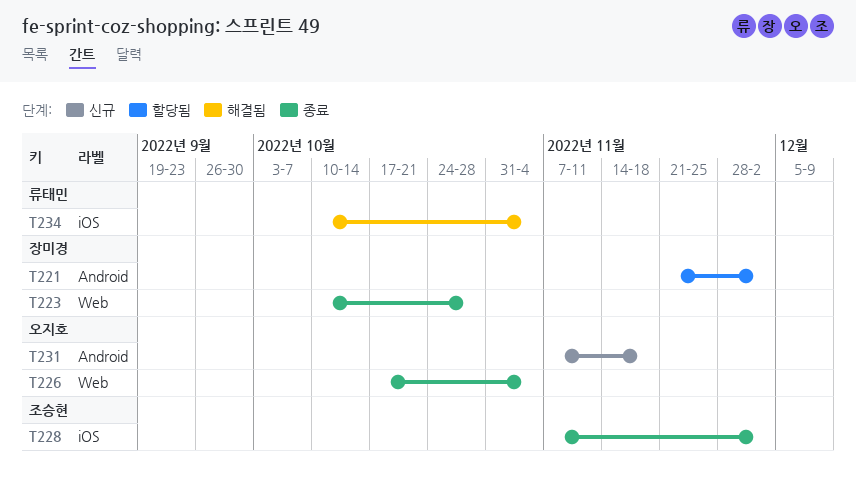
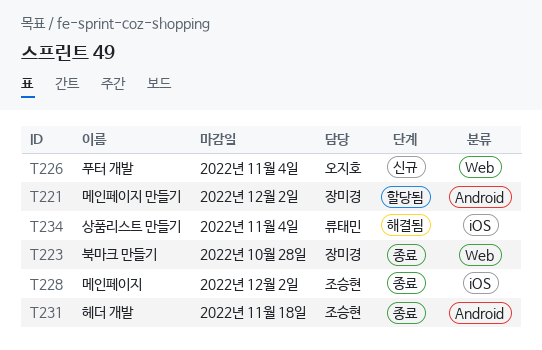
T226, status: 종료 -> 신규
T231, status: 신규 -> 종료
T231, owner: 오지호 -> 조승현

